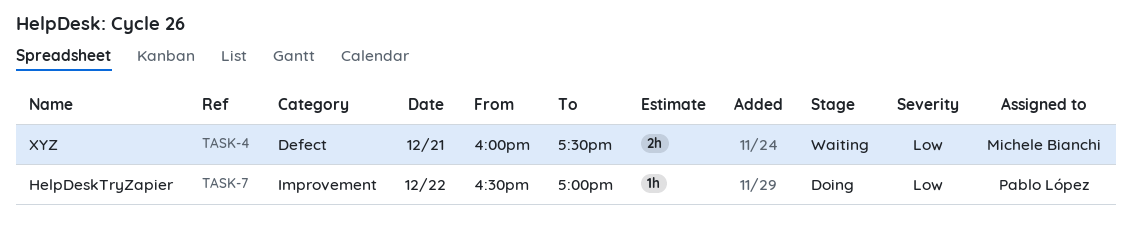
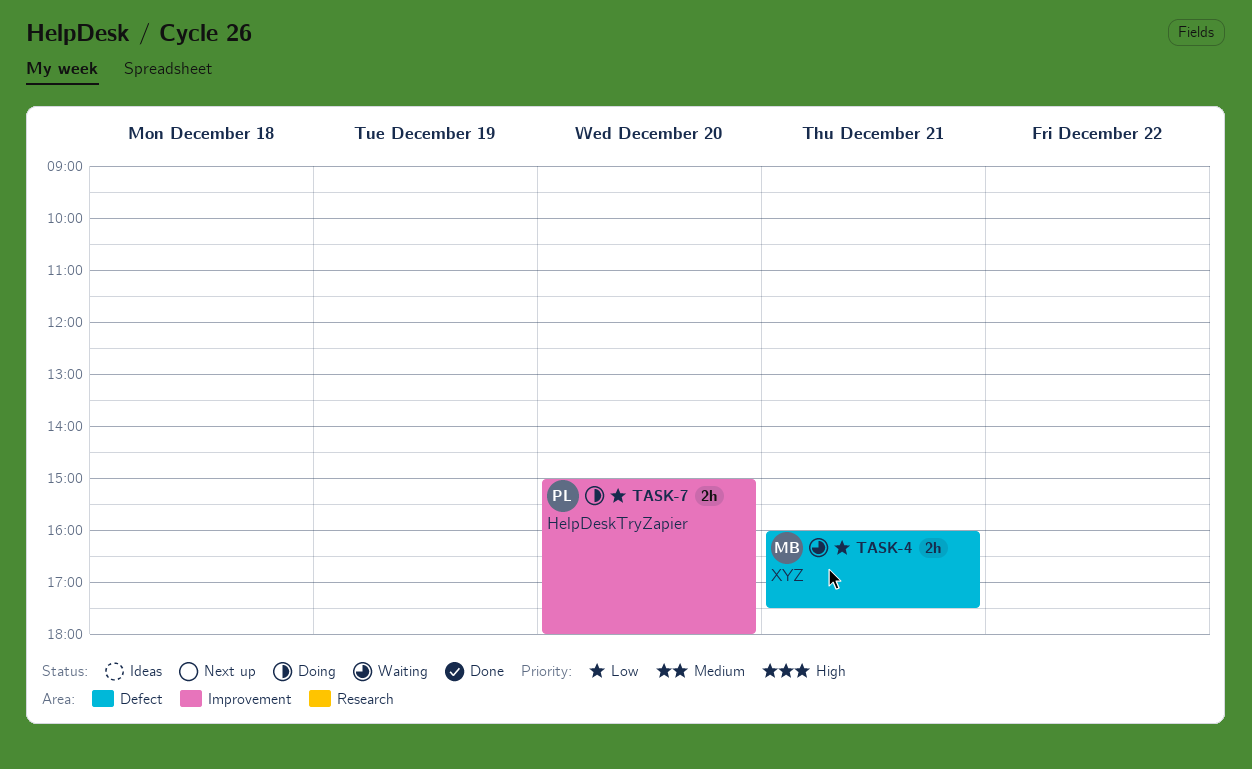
TASK-7, estimate: 1h -> 2h
TASK-7, day: Dec 22 -> Dec 20
TASK-7, begins: 16:30 -> 15:00
TASK-7, ends: 17:00 -> 18:00

